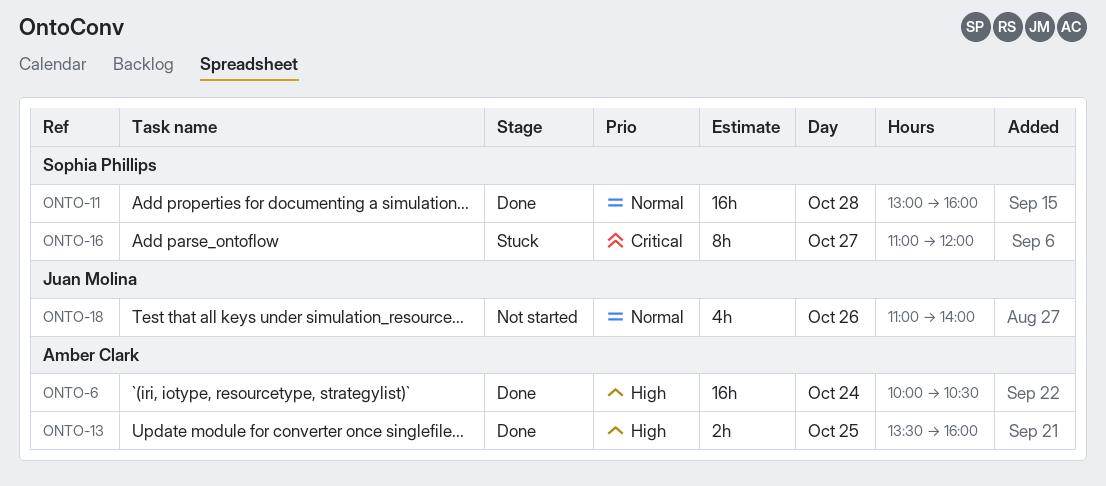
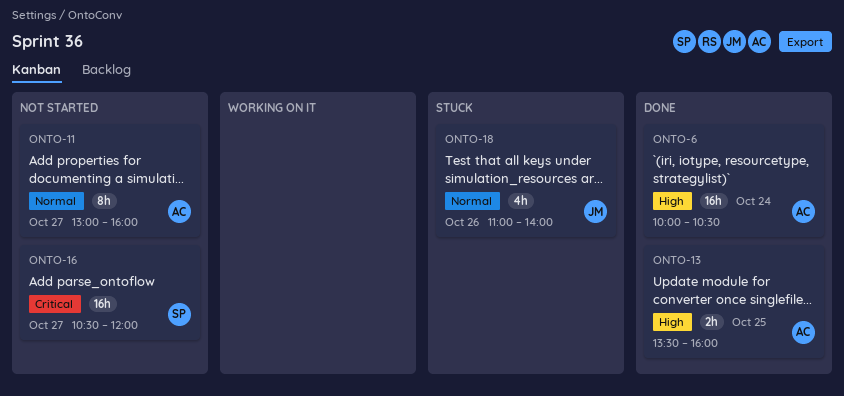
ONTO-11, status: Done -> Not started
ONTO-11, owner: Sophia Phillips -> Amber Clark
ONTO-11, estimate: 16h -> 8h
ONTO-11, day: Oct 28 -> Oct 27
ONTO-16, status: Stuck -> Not started
ONTO-16, estimate: 8h -> 16h
ONTO-16, begins: 11:00 -> 10:30
ONTO-18, status: Not started -> Stuck

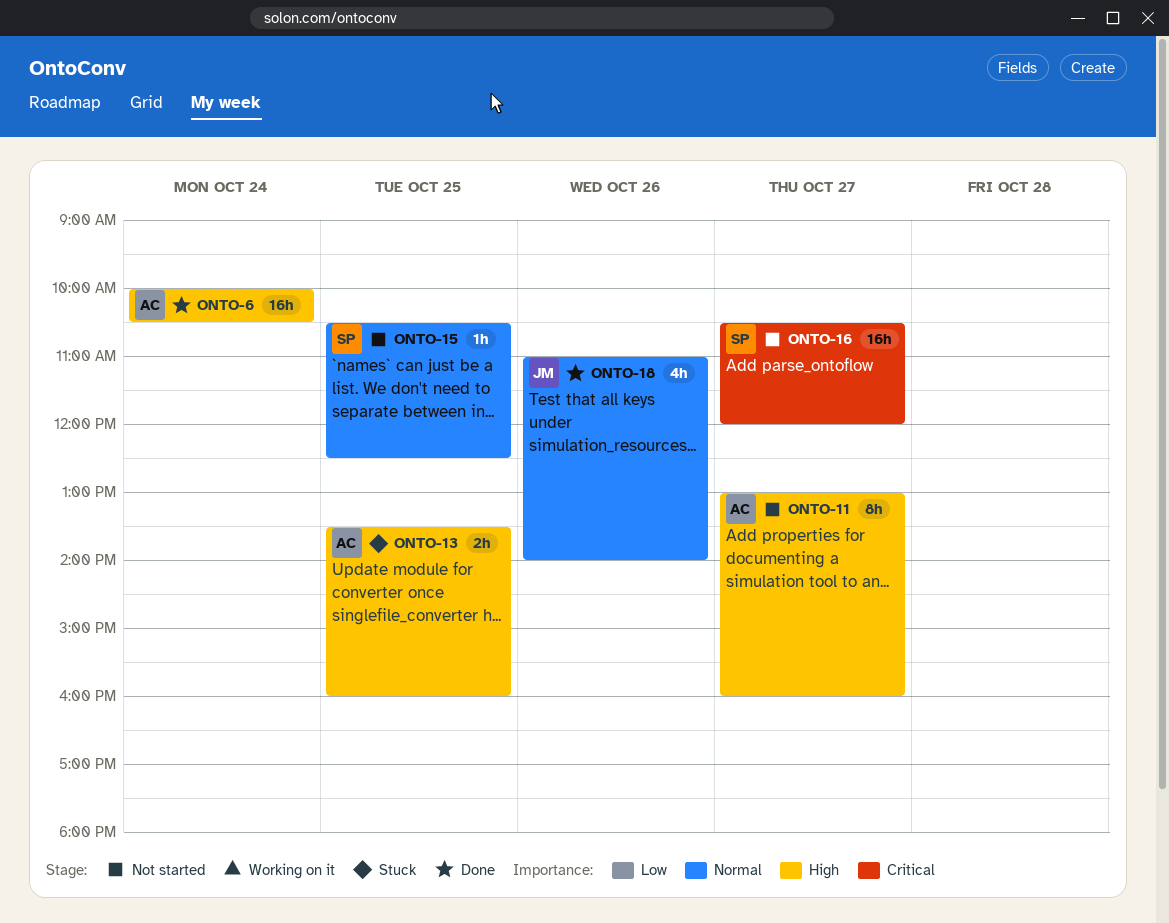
ONTO-11, priority: Normal -> High
ONTO-13, status: Done -> Stuck
ONTO-15: none -> present
ONTO-18, status: Stuck -> Done

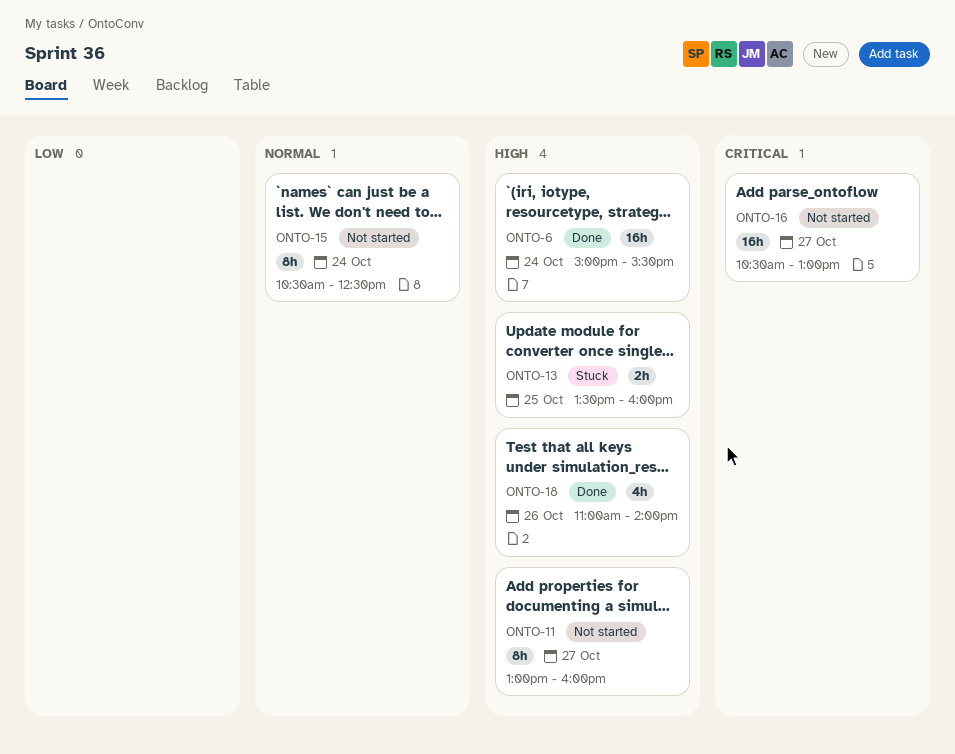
ONTO-6, begins: 10:00 -> 15:00
ONTO-6, ends: 10:30 -> 15:30
ONTO-15, estimate: 1h -> 8h
ONTO-15, day: Oct 25 -> Oct 24
ONTO-16, ends: 12:00 -> 13:00
ONTO-18, priority: Normal -> High

